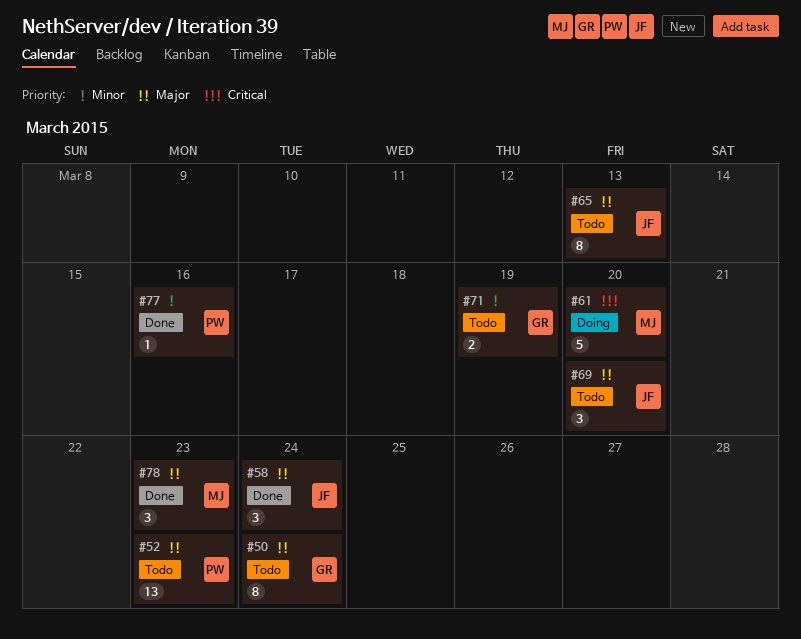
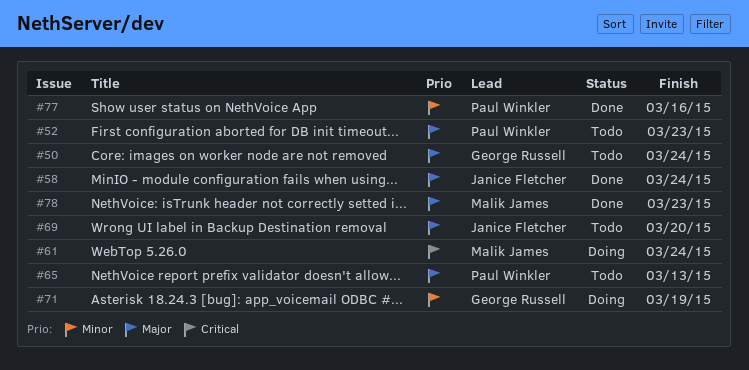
#61, due: Mar 20 -> Mar 24
#65, owner: Janice Fletcher -> Paul Winkler
#71, status: Todo -> Doing

